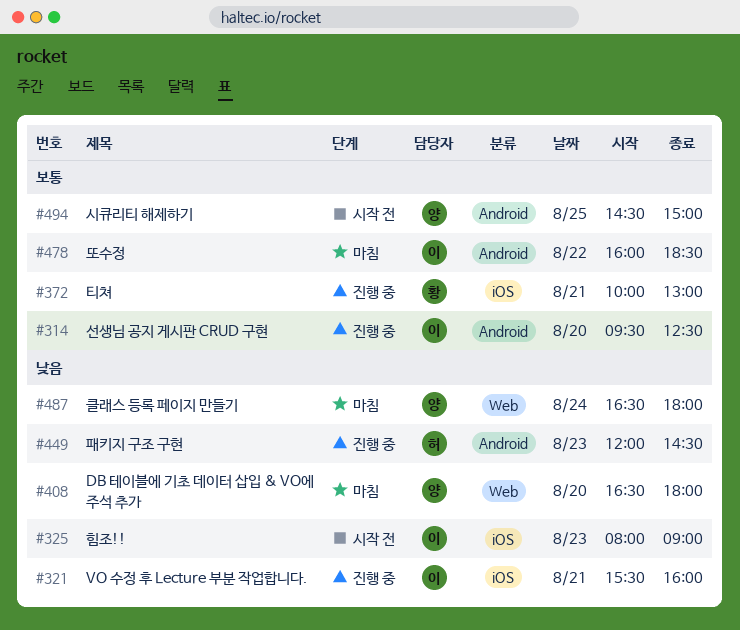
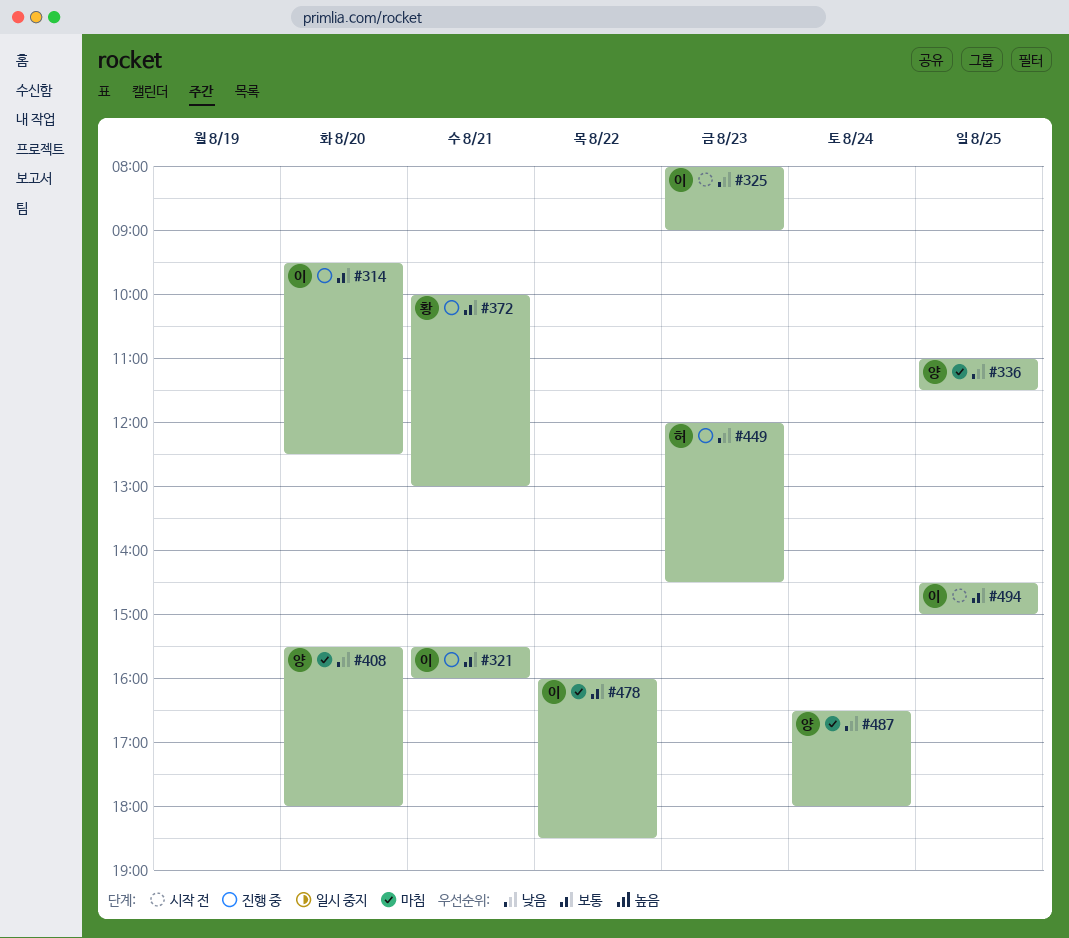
#321, priority: 낮음 -> 보통
#336: none -> present
#408, begins: 16:30 -> 15:30
#494, owner: 양 -> 이

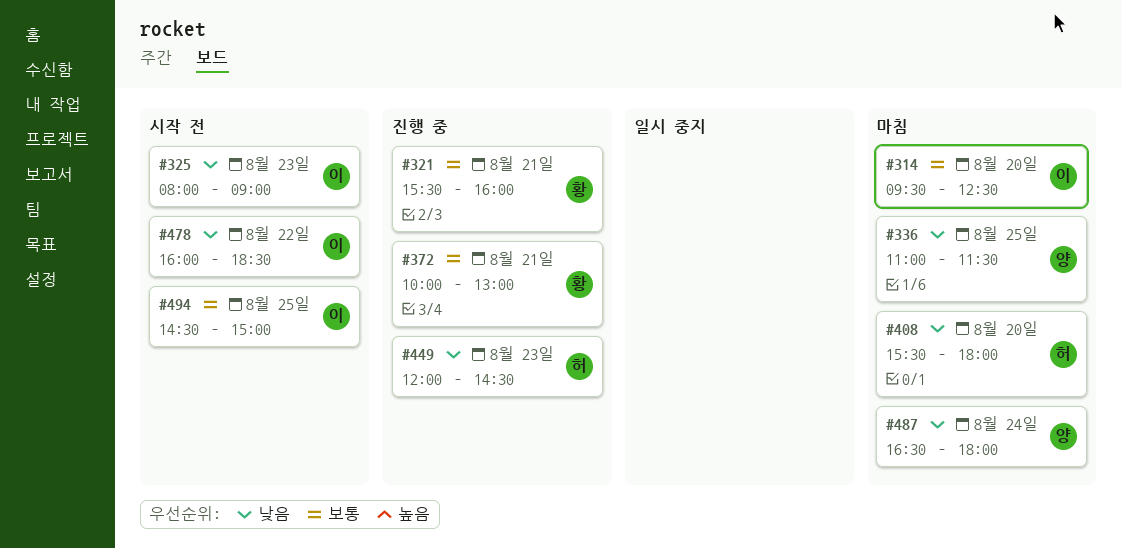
#314, status: 진행 중 -> 마침
#321, owner: 이 -> 황
#408, owner: 양 -> 허
#478, status: 마침 -> 시작 전
#478, priority: 보통 -> 낮음

